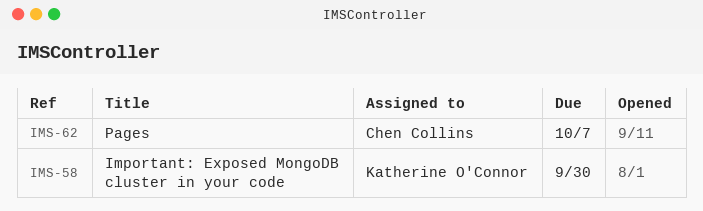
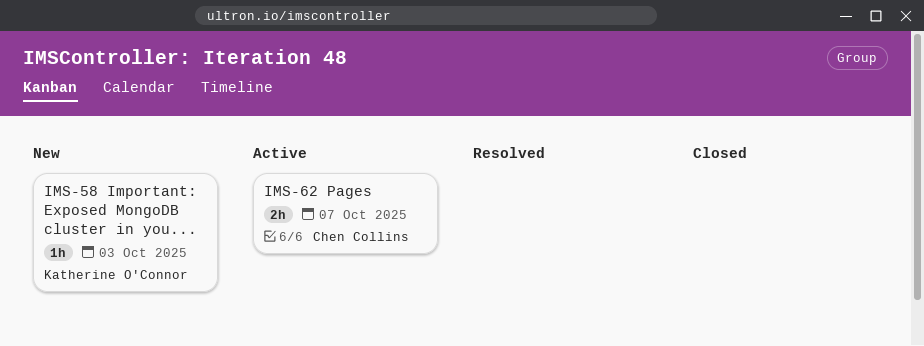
IMS-58, due: Sep 30 -> Oct 3

